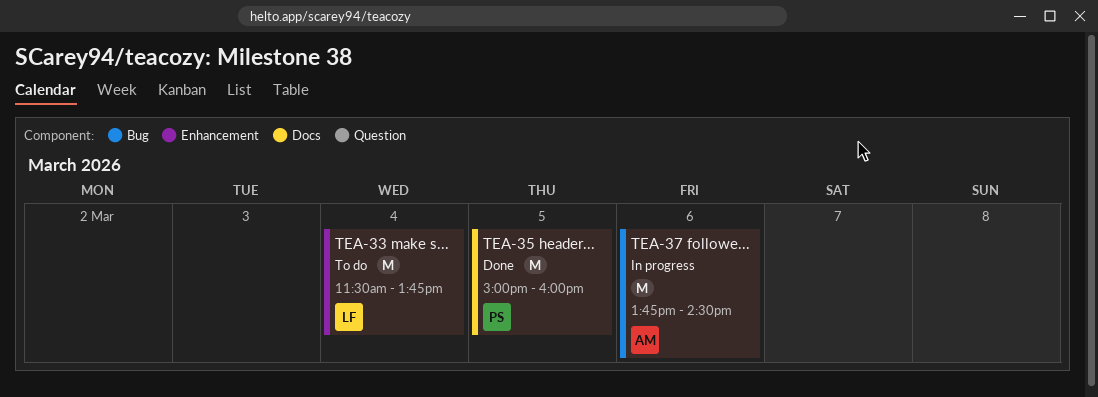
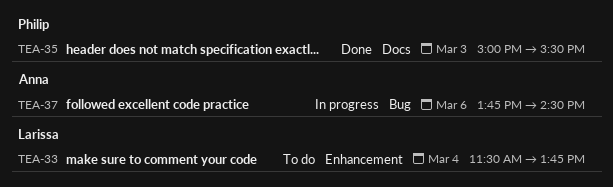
TEA-35, day: Mar 5 -> Mar 3
TEA-35, ends: 16:00 -> 15:30

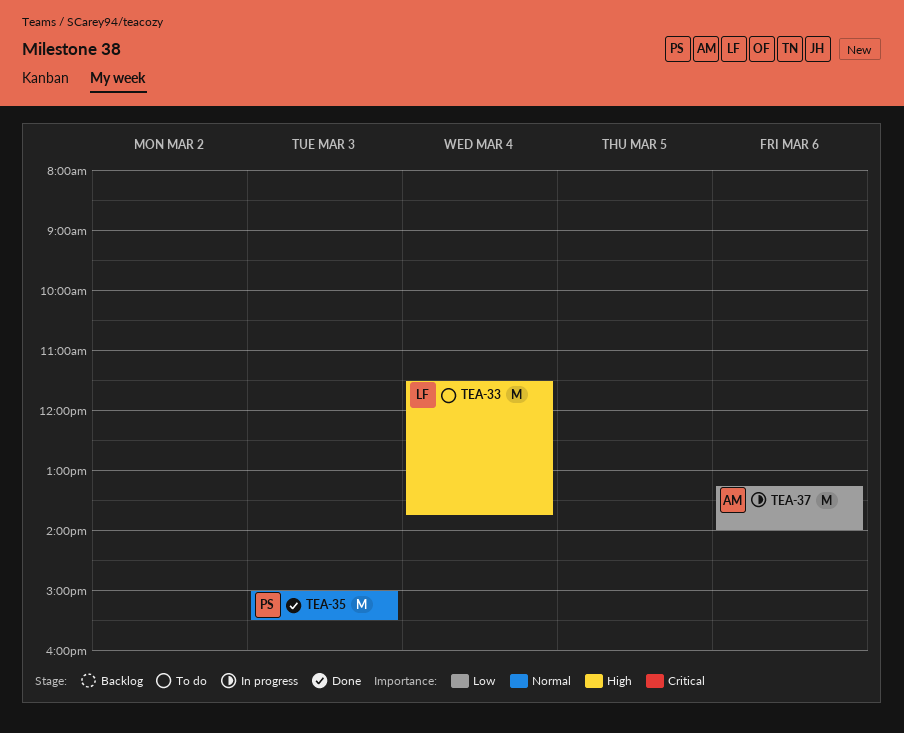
TEA-37, begins: 13:45 -> 13:15
TEA-37, ends: 14:30 -> 14:00

